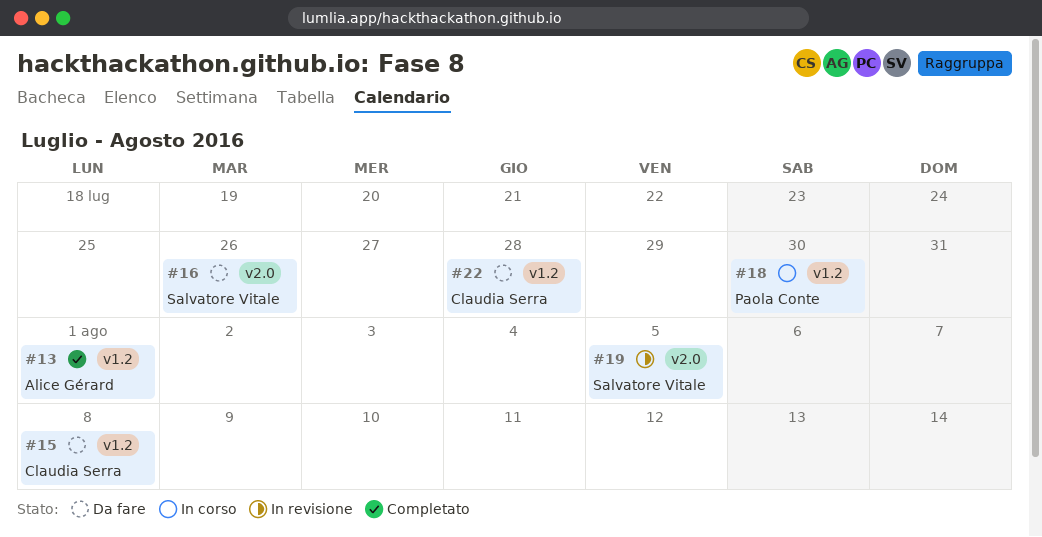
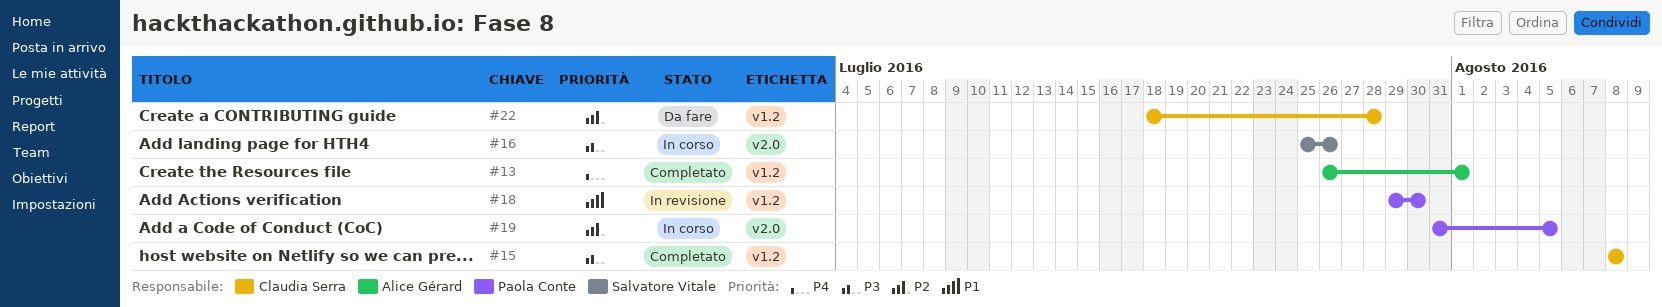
#15, status: Da fare -> Completato
#16, status: Da fare -> In corso
#18, status: In corso -> In revisione
#19, status: In revisione -> In corso
#19, owner: Salvatore Vitale -> Paola Conte

